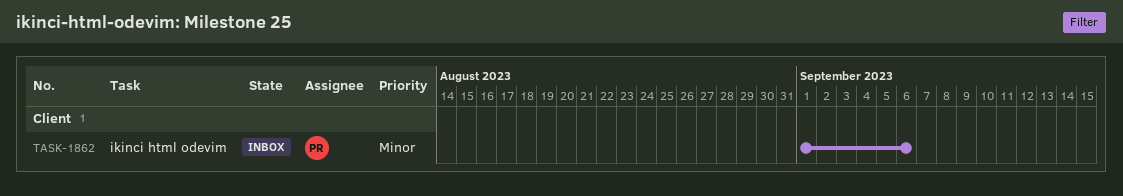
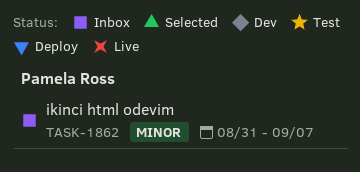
TASK-1862, start: Sep 1 -> Aug 31
TASK-1862, due: Sep 6 -> Sep 7

